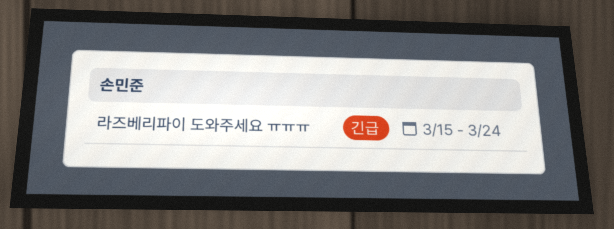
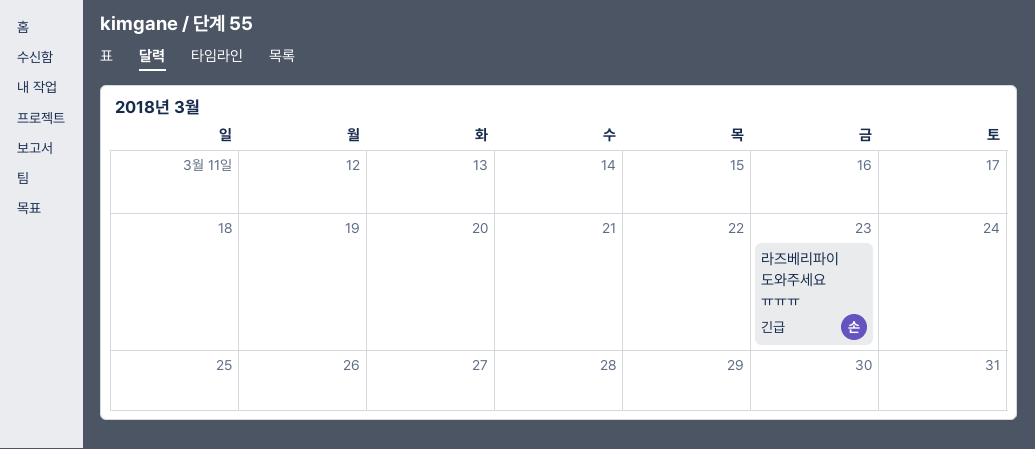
라즈베리파이 도와주세요 ㅠㅠㅠ, due: Mar 24 -> Mar 23

